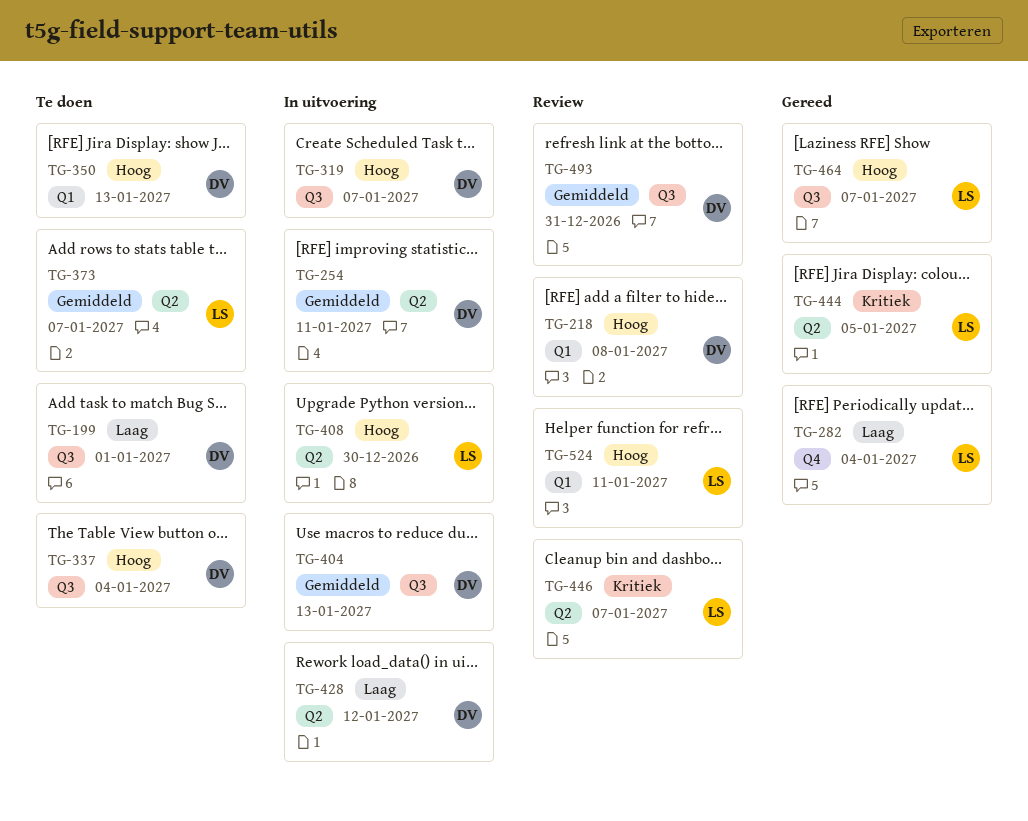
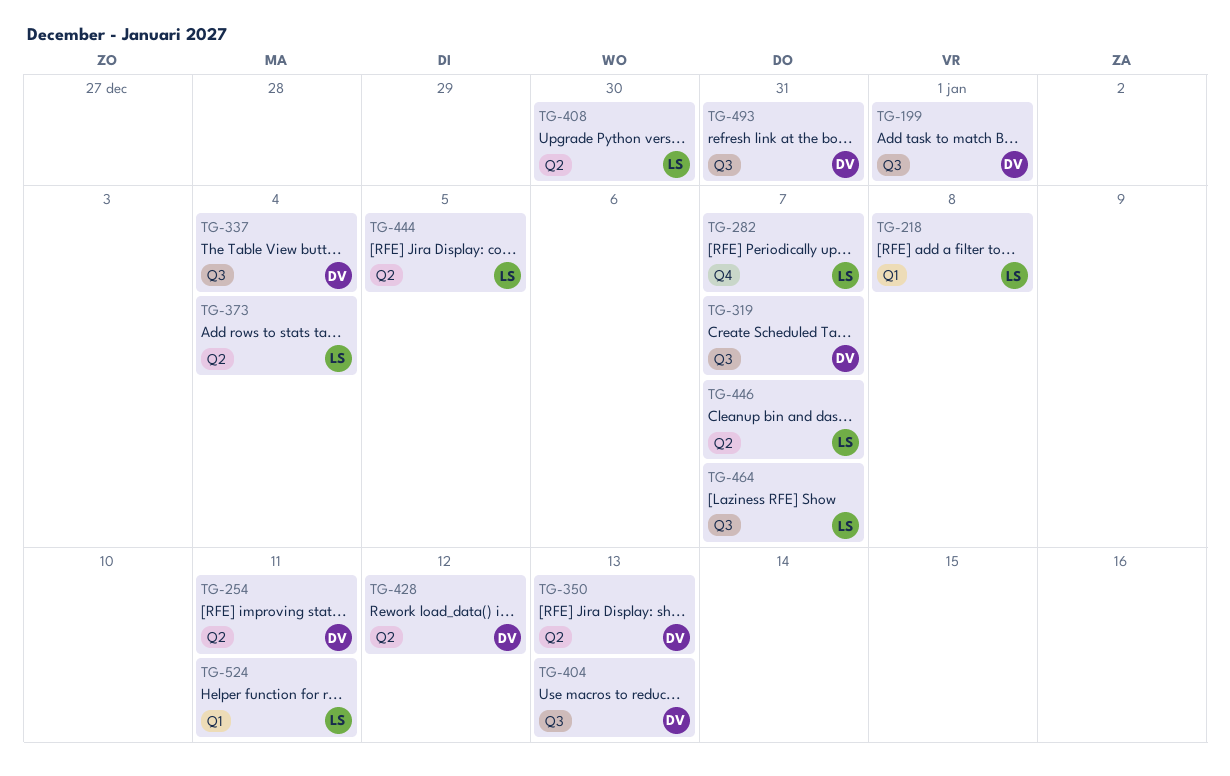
TG-218, owner: DV -> LS
TG-282, due: Jan 4 -> Jan 7
TG-350, label: Q1 -> Q2
TG-373, due: Jan 7 -> Jan 4

